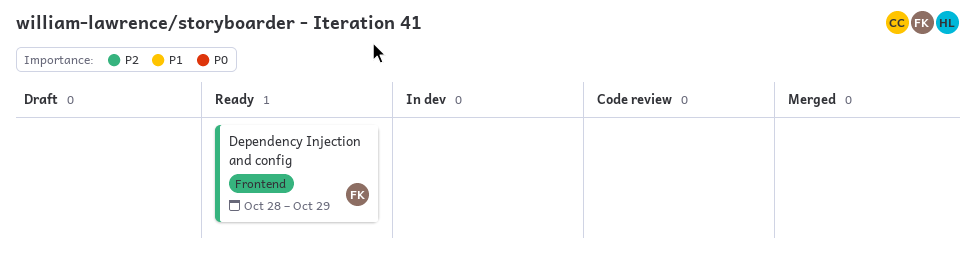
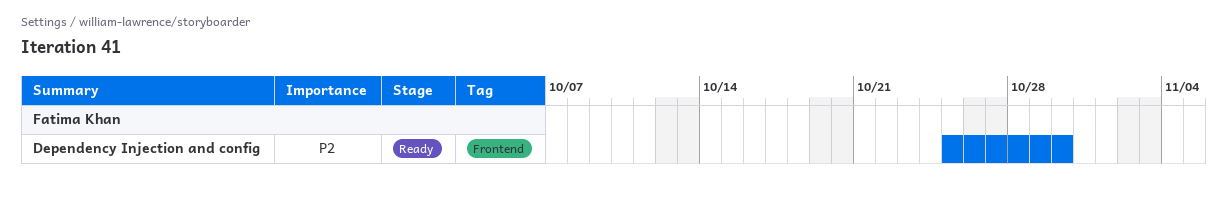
Dependency Injection and config, start: Oct 28 -> Oct 25
Dependency Injection and config, due: Oct 29 -> Oct 30

